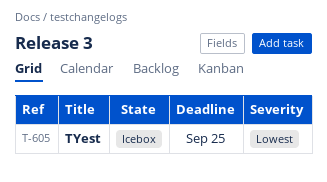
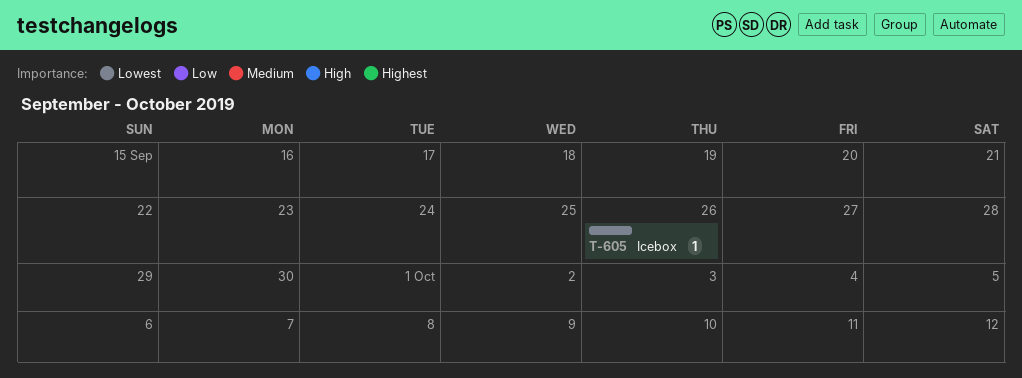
T-605, due: Sep 25 -> Sep 26

